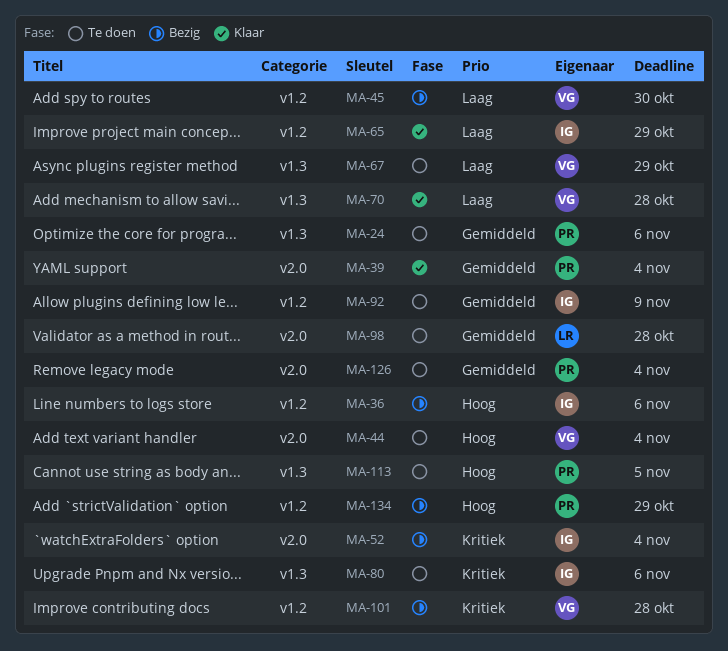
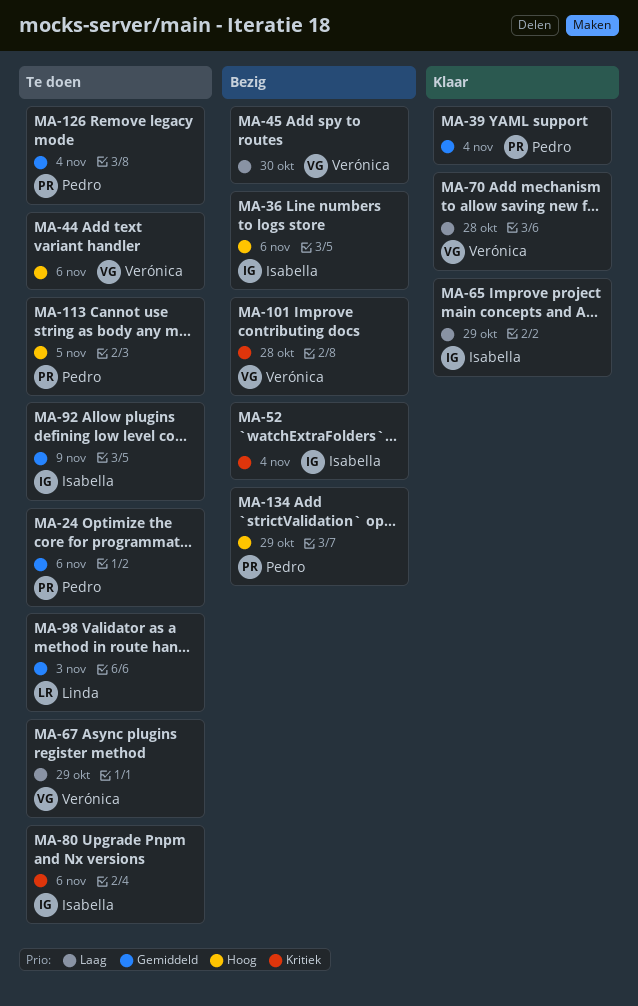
MA-44, due: Nov 4 -> Nov 6
MA-98, due: Oct 28 -> Nov 3

